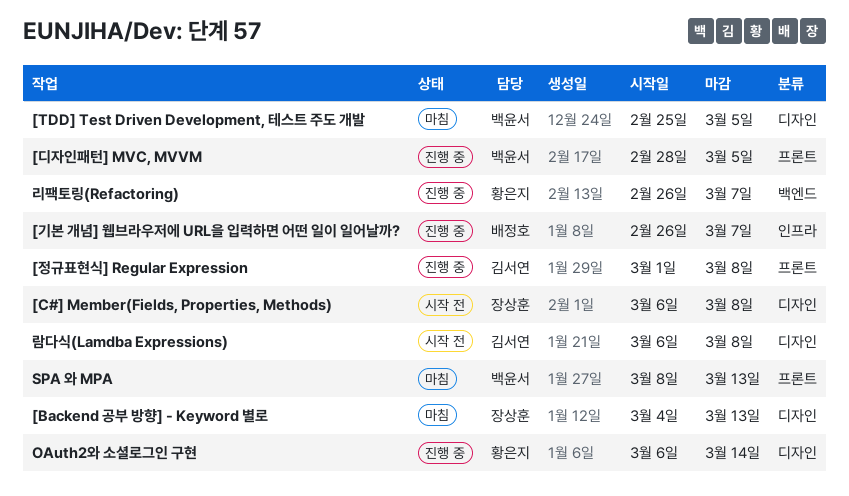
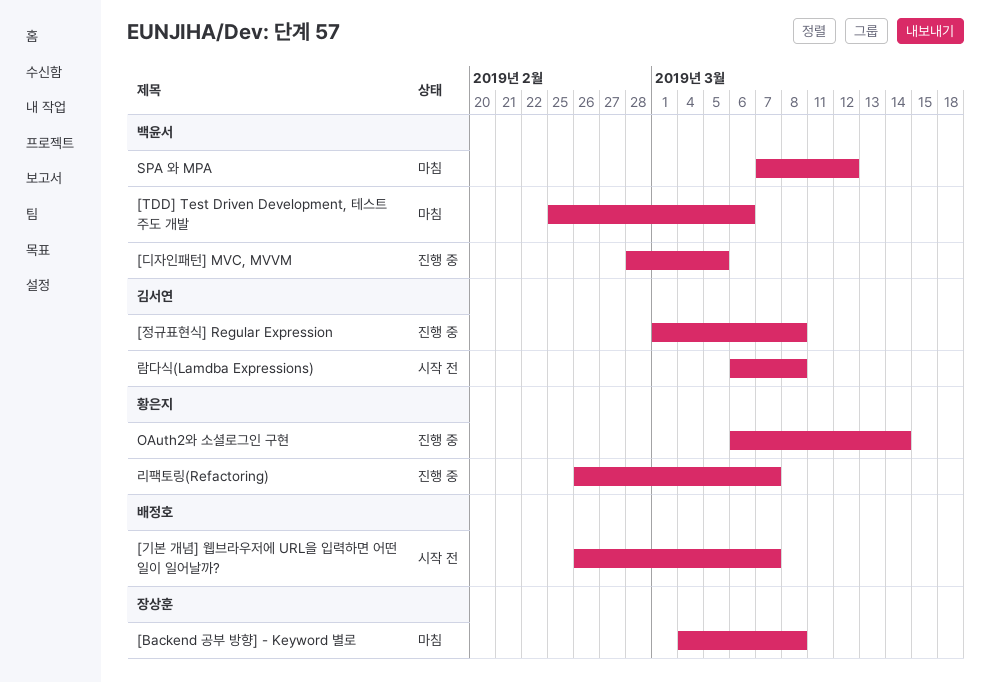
[Backend 공부 방향] - Keyword 별로, due: Mar 13 -> Mar 8
[C#] Member(Fields, Properties, Methods): present -> none
[TDD] Test Driven Development, 테스트 주도 개발, due: Mar 5 -> Mar 6
[기본 개념] 웹브라우저에 URL을 입력하면 어떤 일이 일어날까?, status: 진행 중 -> 시작 전
SPA 와 MPA, start: Mar 8 -> Mar 7
SPA 와 MPA, due: Mar 13 -> Mar 12

